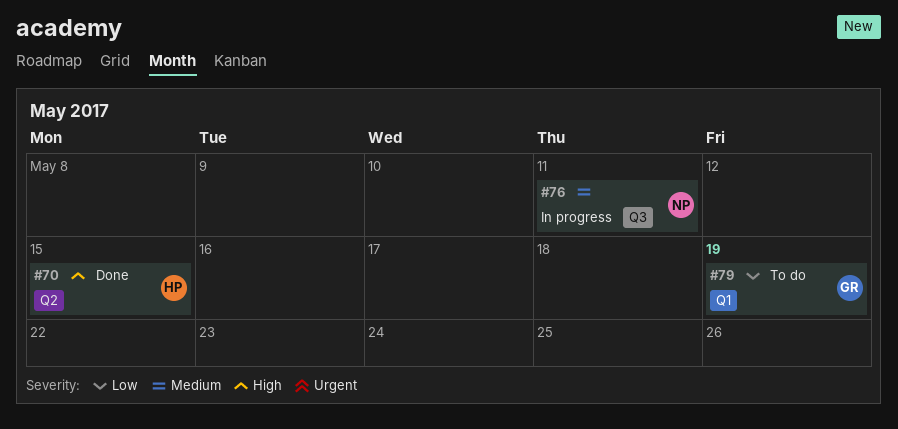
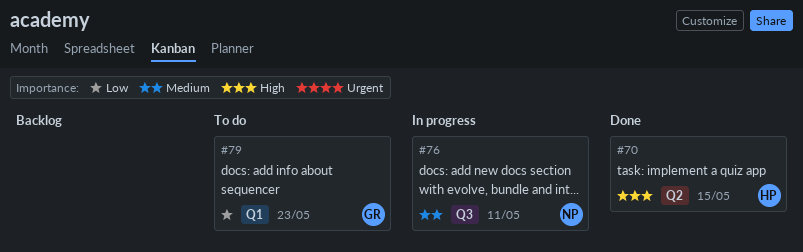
#79, due: May 19 -> May 23

